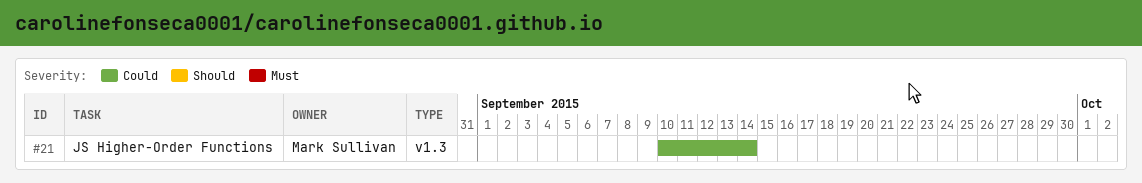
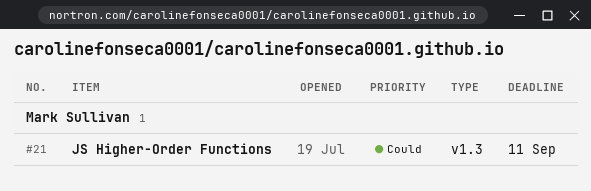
#21, due: Sep 14 -> Sep 11

